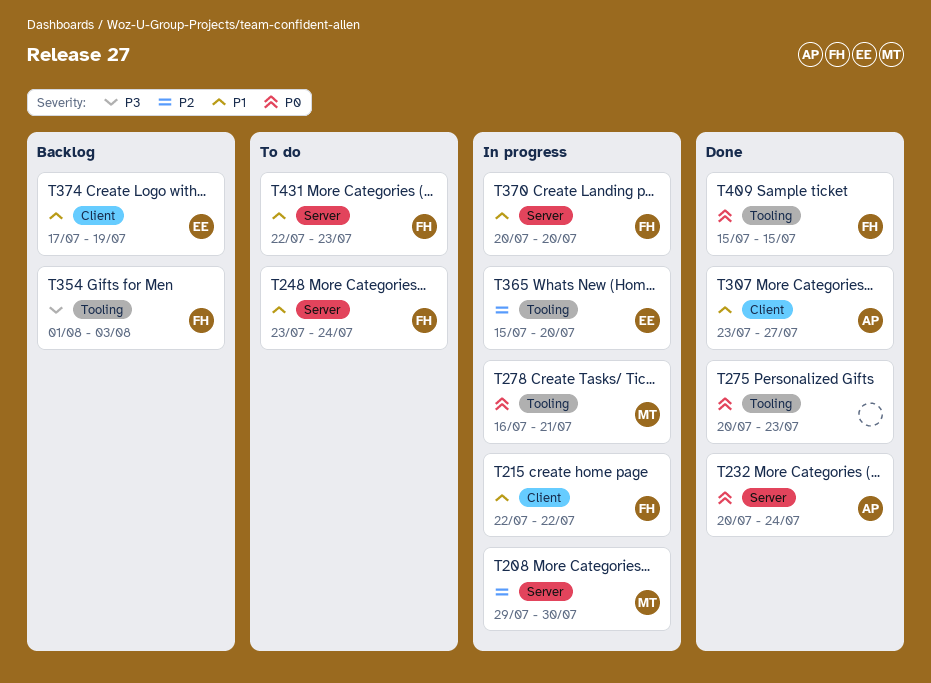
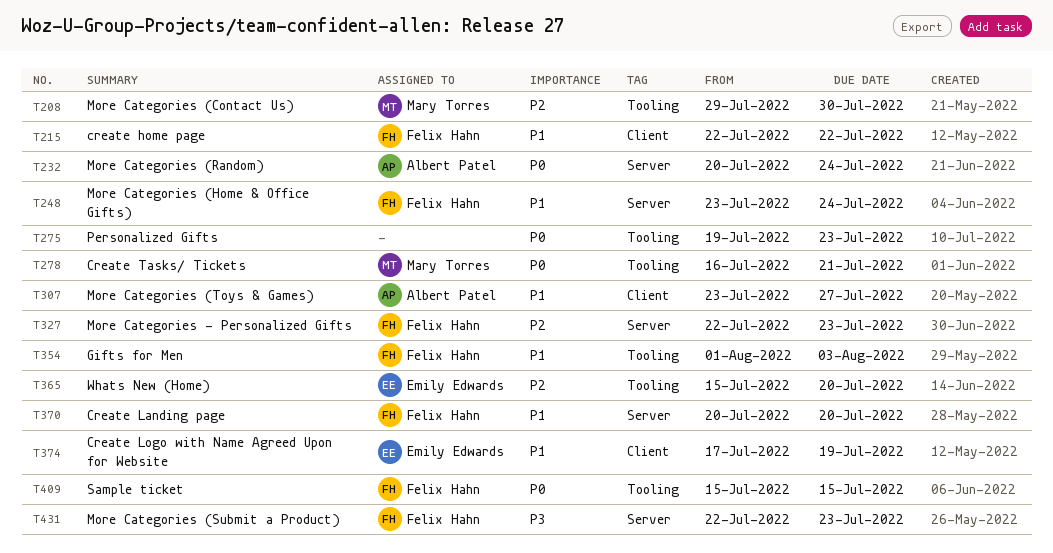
T208, label: Server -> Tooling
T275, start: Jul 20 -> Jul 19
T327: none -> present
T354, priority: P3 -> P1
T431, priority: P1 -> P3

